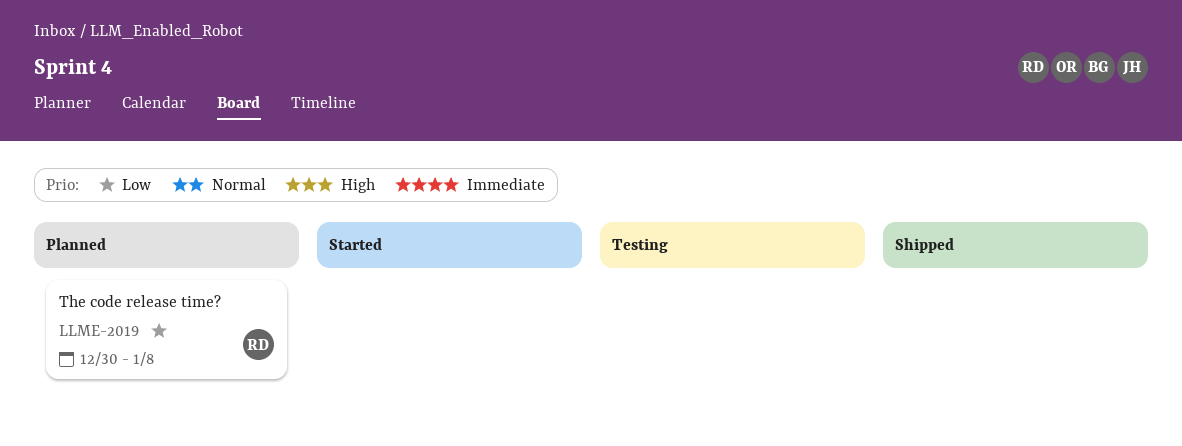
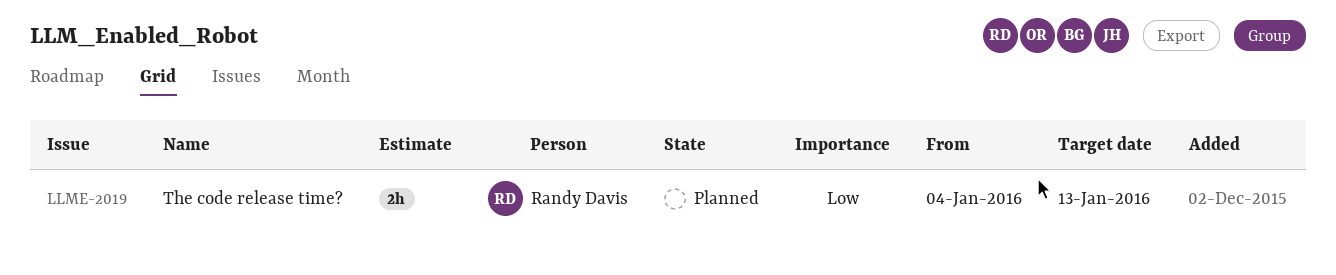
LLME-2019, start: Dec 30 -> Jan 4
LLME-2019, due: Jan 8 -> Jan 13

